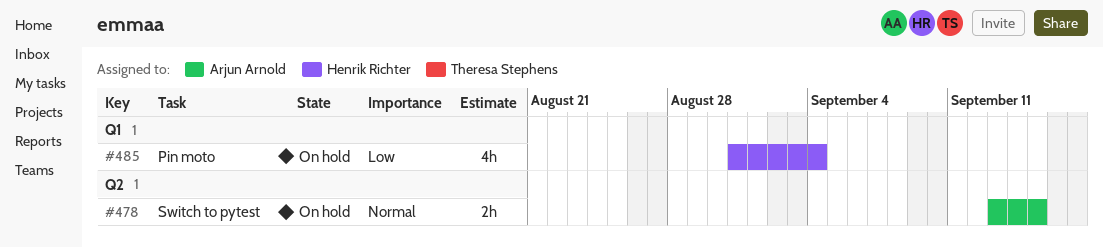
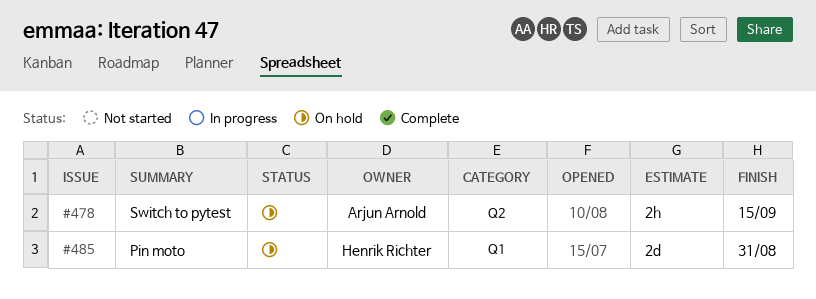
#485, estimate: 4h -> 2d
#485, due: Sep 4 -> Aug 31

